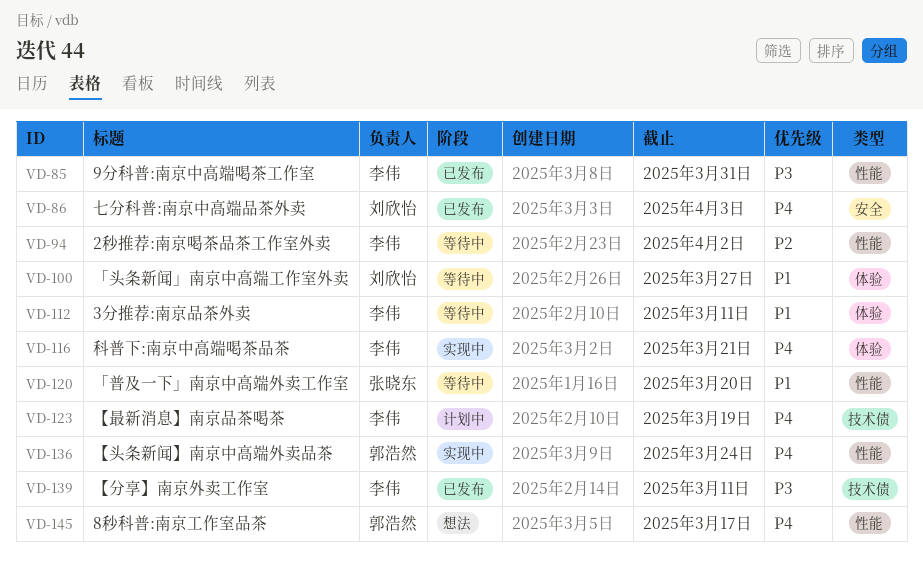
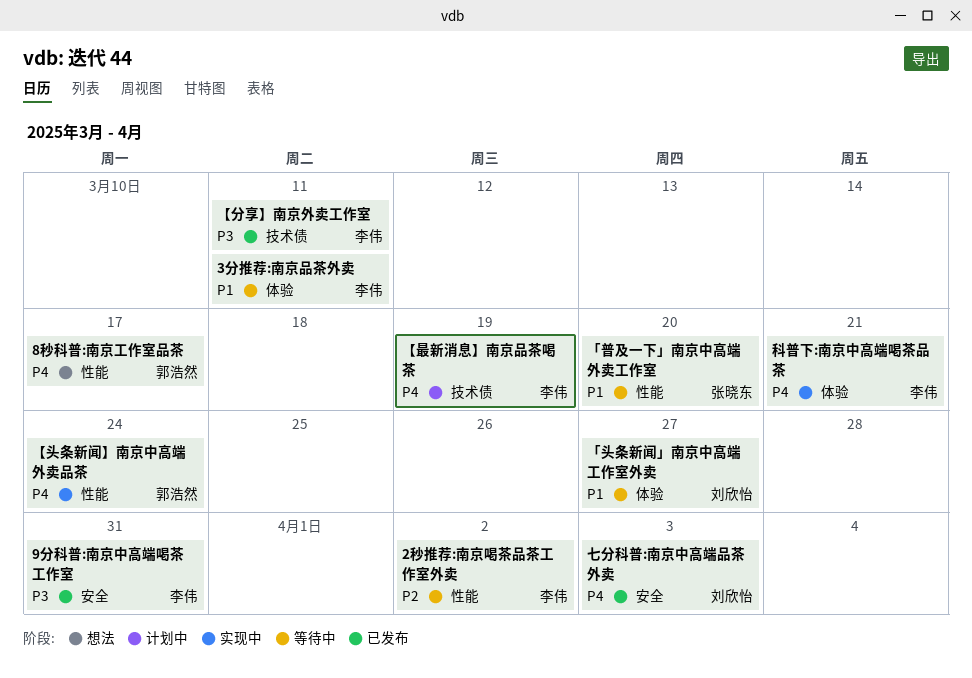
9分科普:南京中高端喝茶工作室, label: 性能 -> 安全

